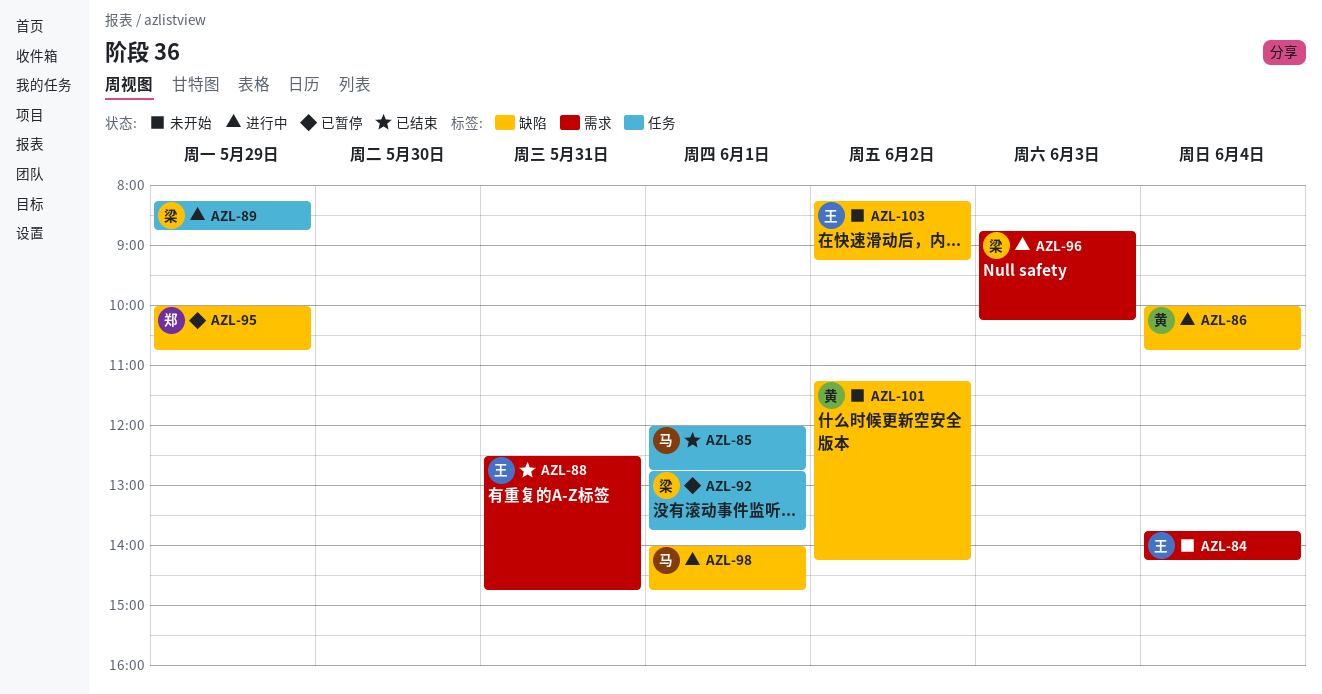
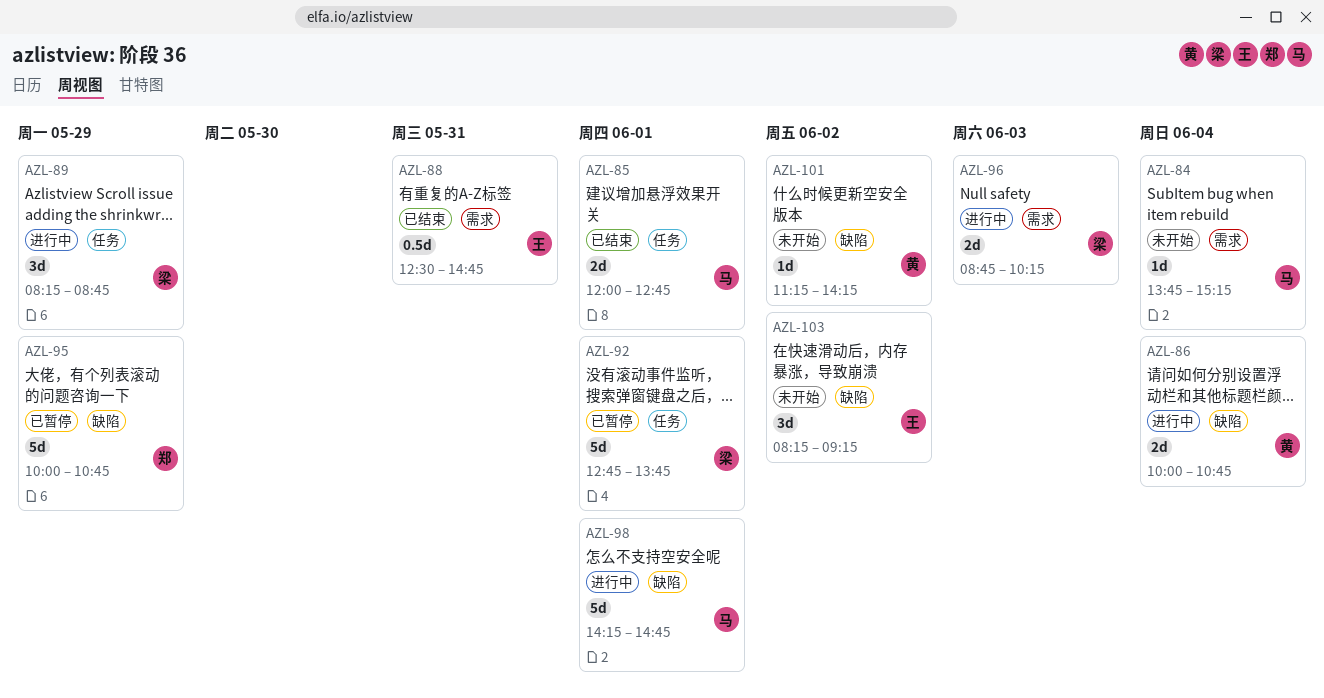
AZL-84, owner: 王 -> 马
AZL-84, ends: 14:15 -> 15:15
AZL-98, begins: 14:00 -> 14:15

